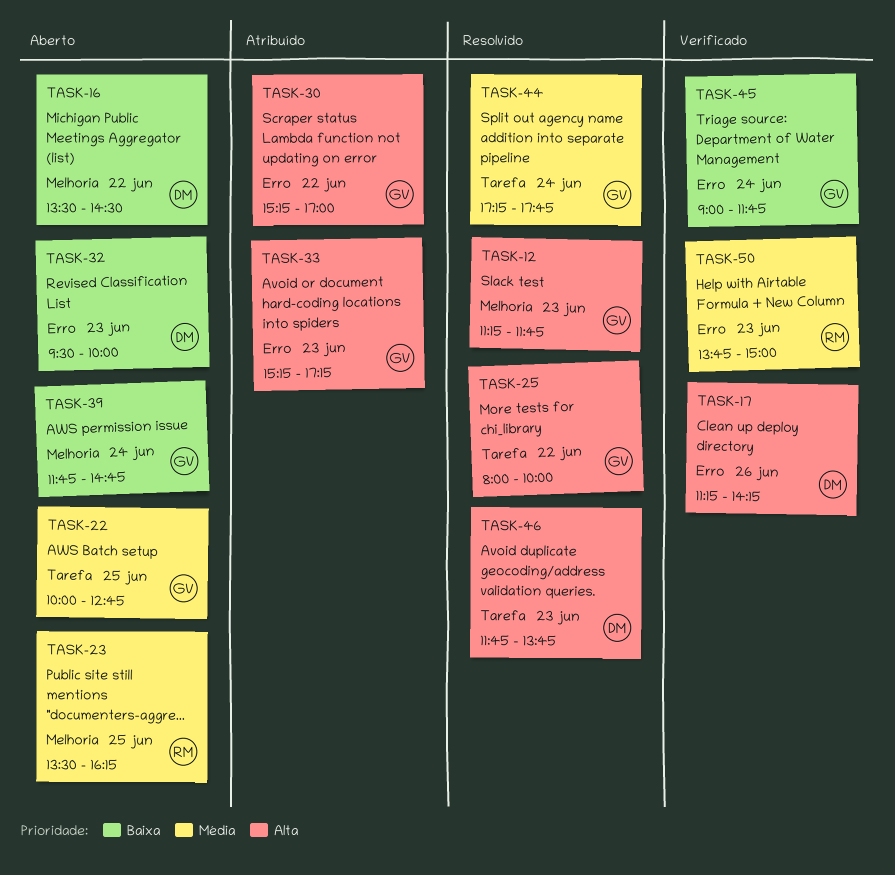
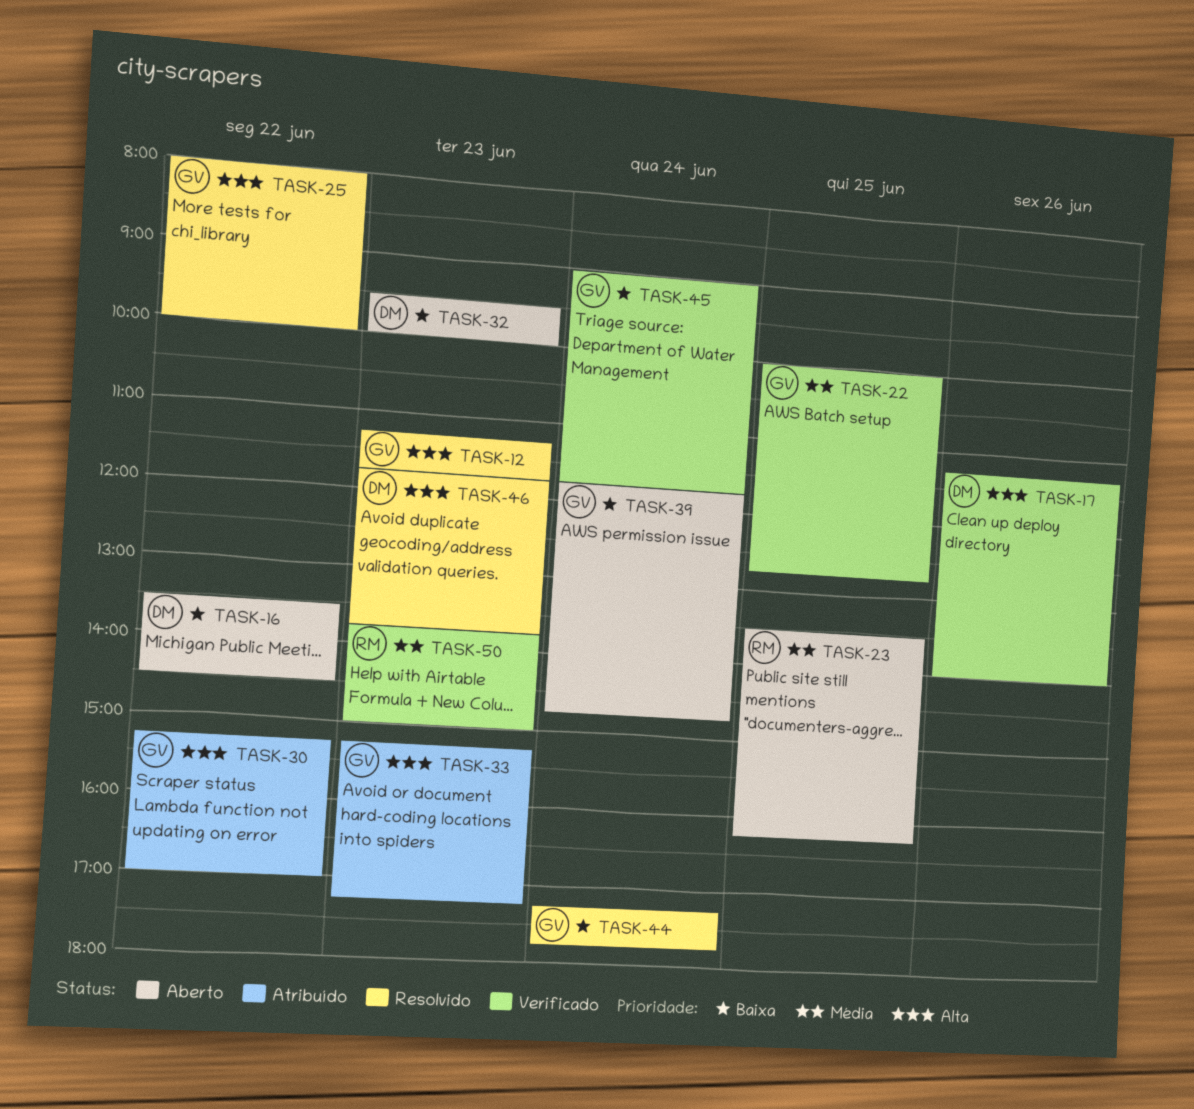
TASK-17, ends: 14:15 -> 14:00
TASK-22, status: Aberto -> Verificado
TASK-44, priority: Média -> Baixa

